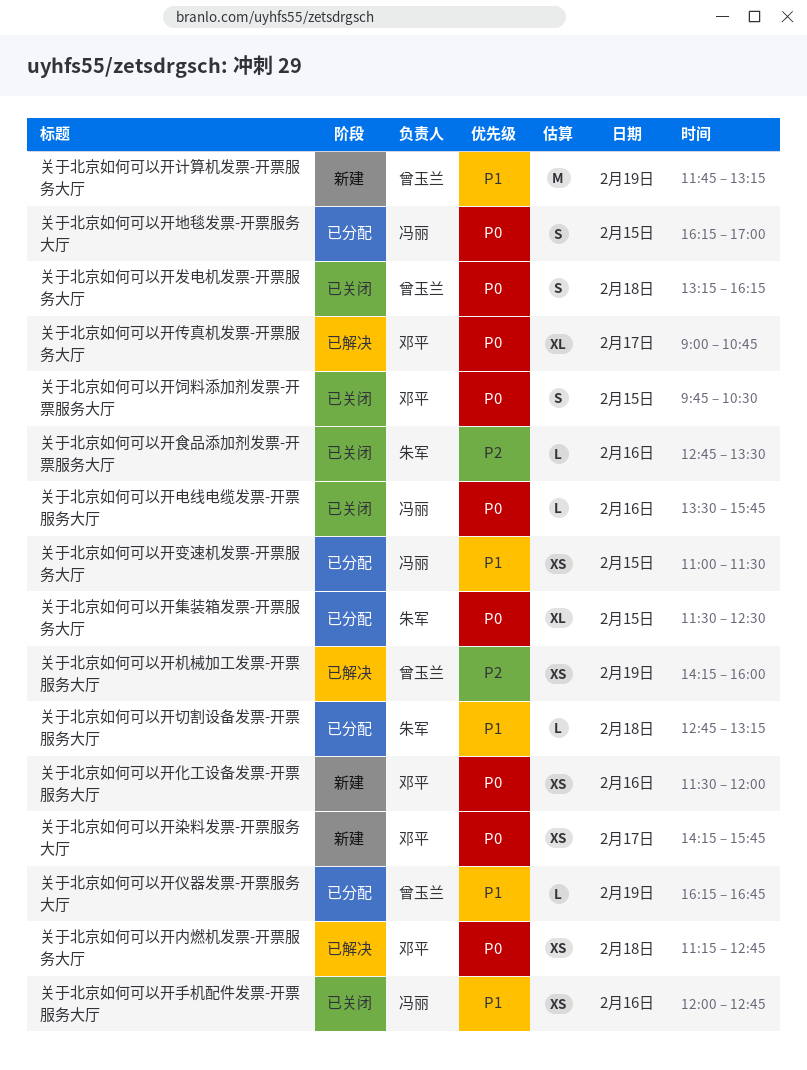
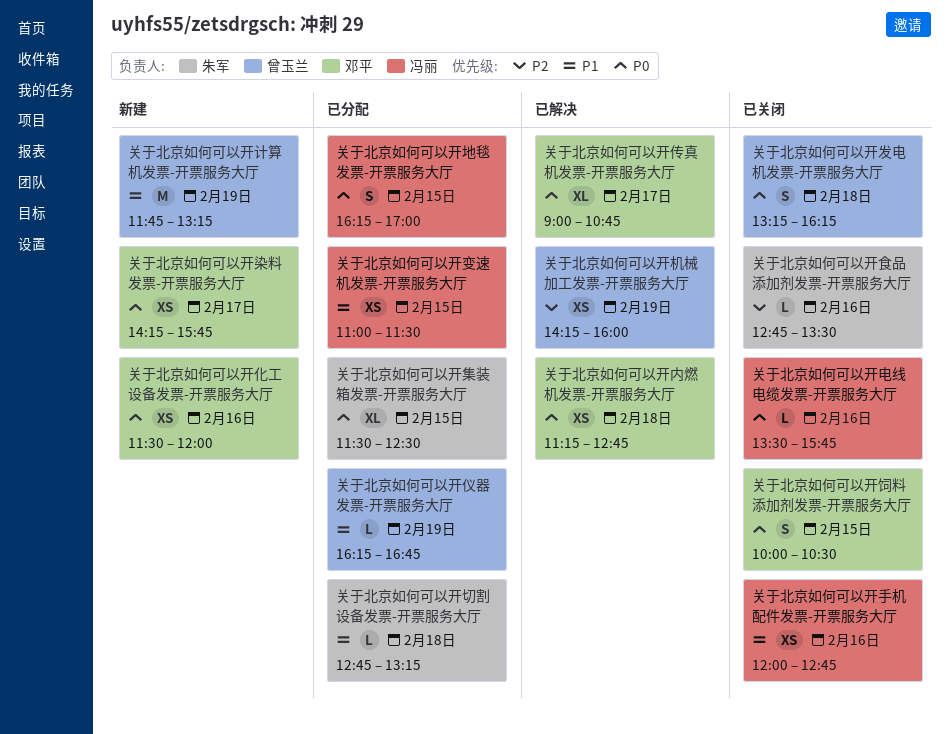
关于北京如何可以开饲料添加剂发票-开票服务大厅, begins: 09:45 -> 10:00

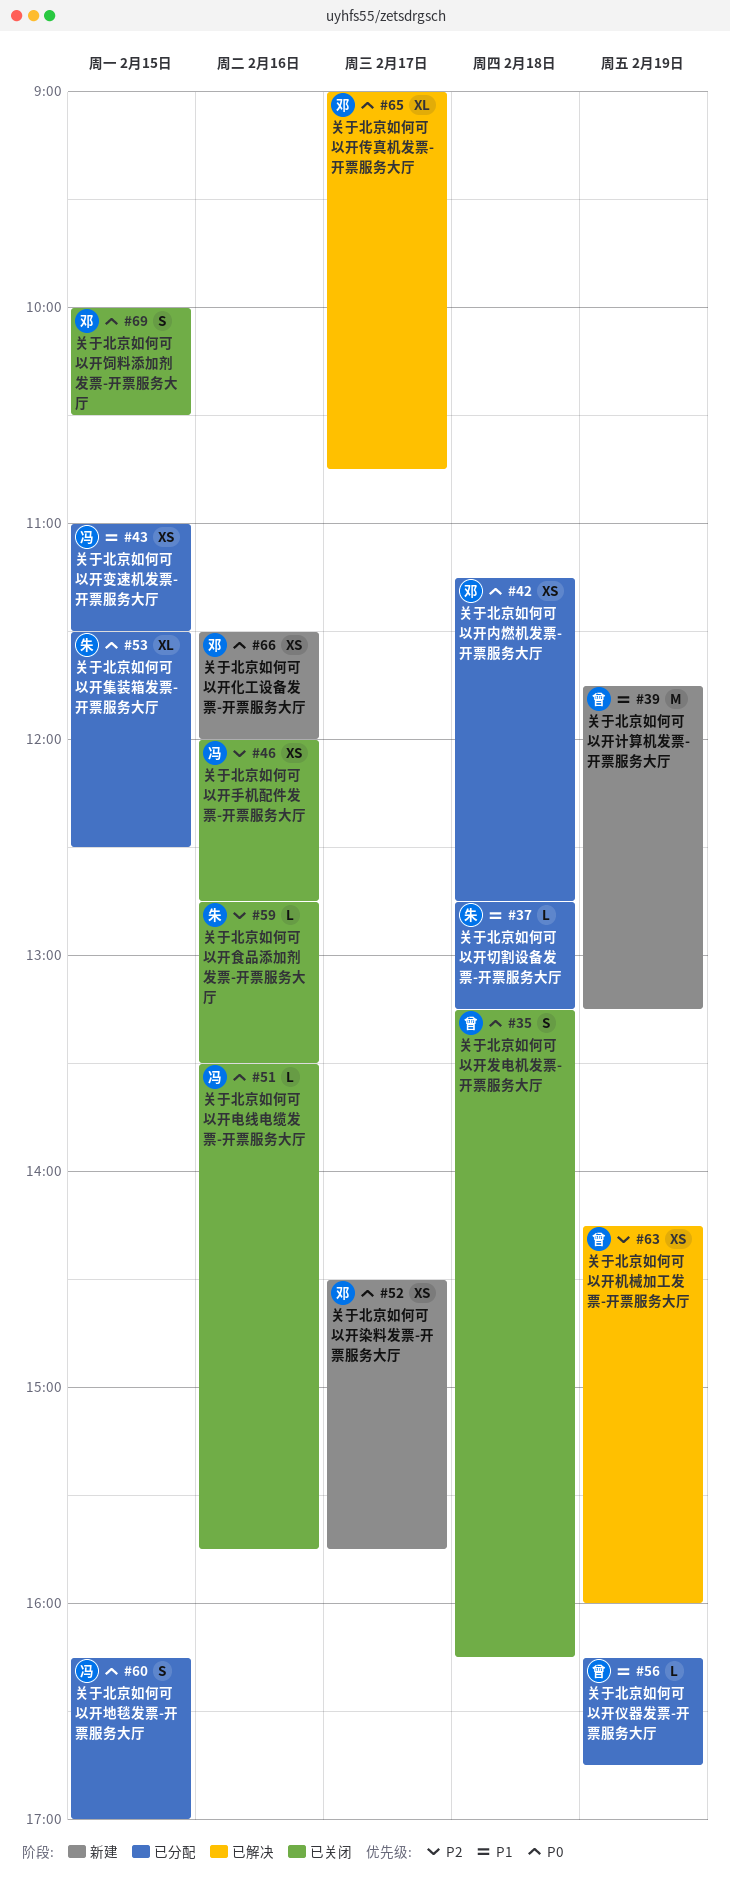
关于北京如何可以开内燃机发票-开票服务大厅, status: 已解决 -> 已分配
关于北京如何可以开手机配件发票-开票服务大厅, priority: P1 -> P2
关于北京如何可以开染料发票-开票服务大厅, begins: 14:15 -> 14:30

